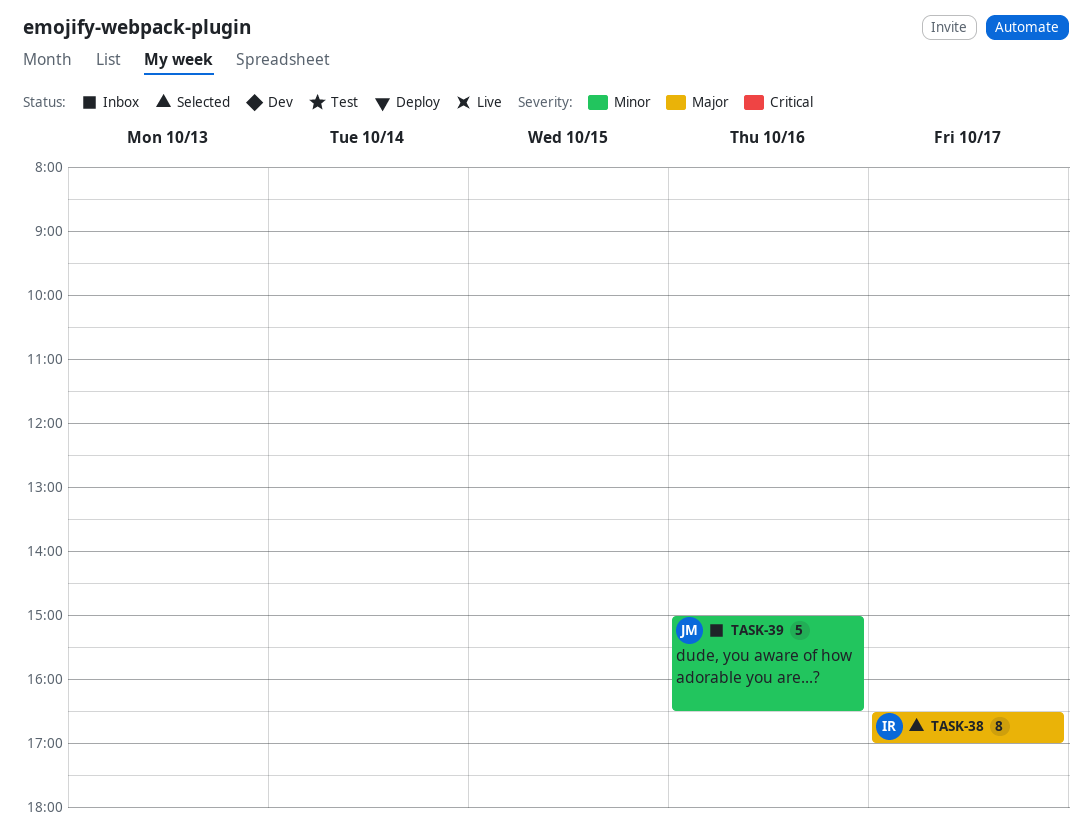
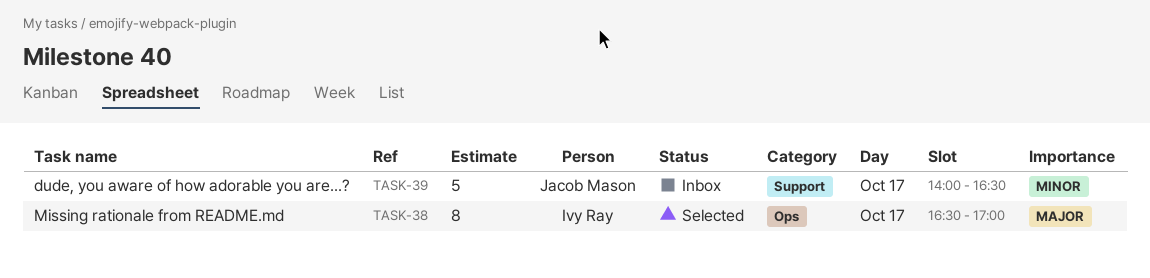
TASK-39, day: Oct 16 -> Oct 17
TASK-39, begins: 15:00 -> 14:00

